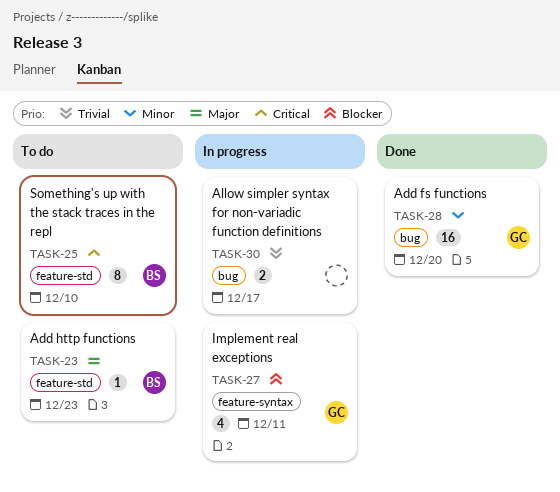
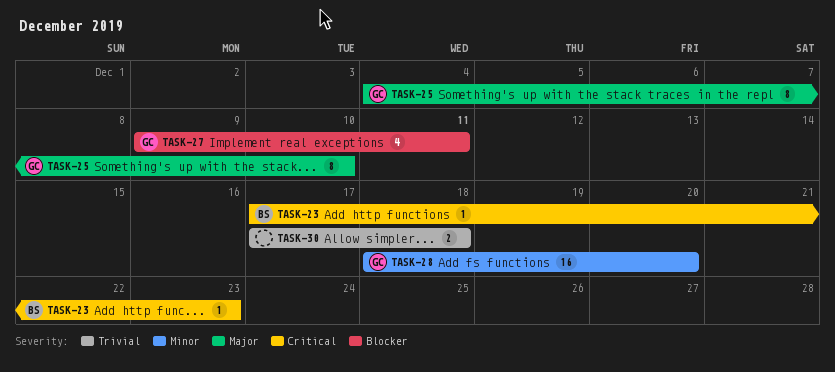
TASK-23, priority: Major -> Critical
TASK-25, owner: BS -> GC
TASK-25, priority: Critical -> Major
TASK-30, due: Dec 17 -> Dec 18

